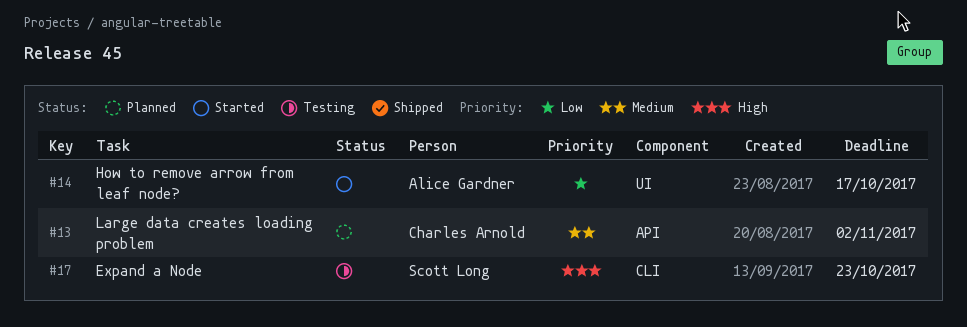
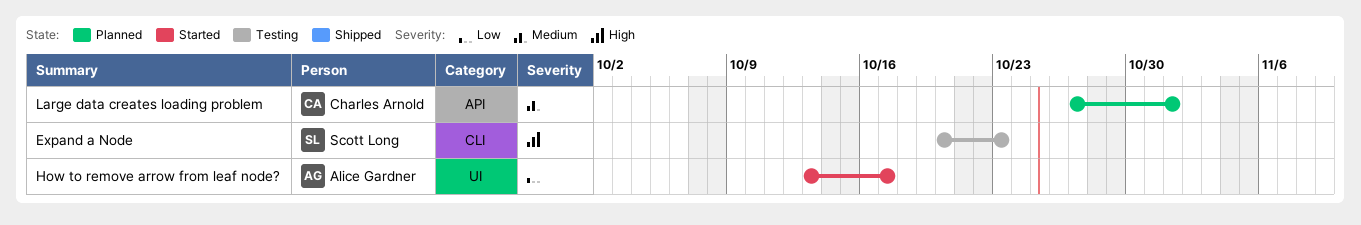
Large data creates loading problem, due: Nov 2 -> Nov 1

